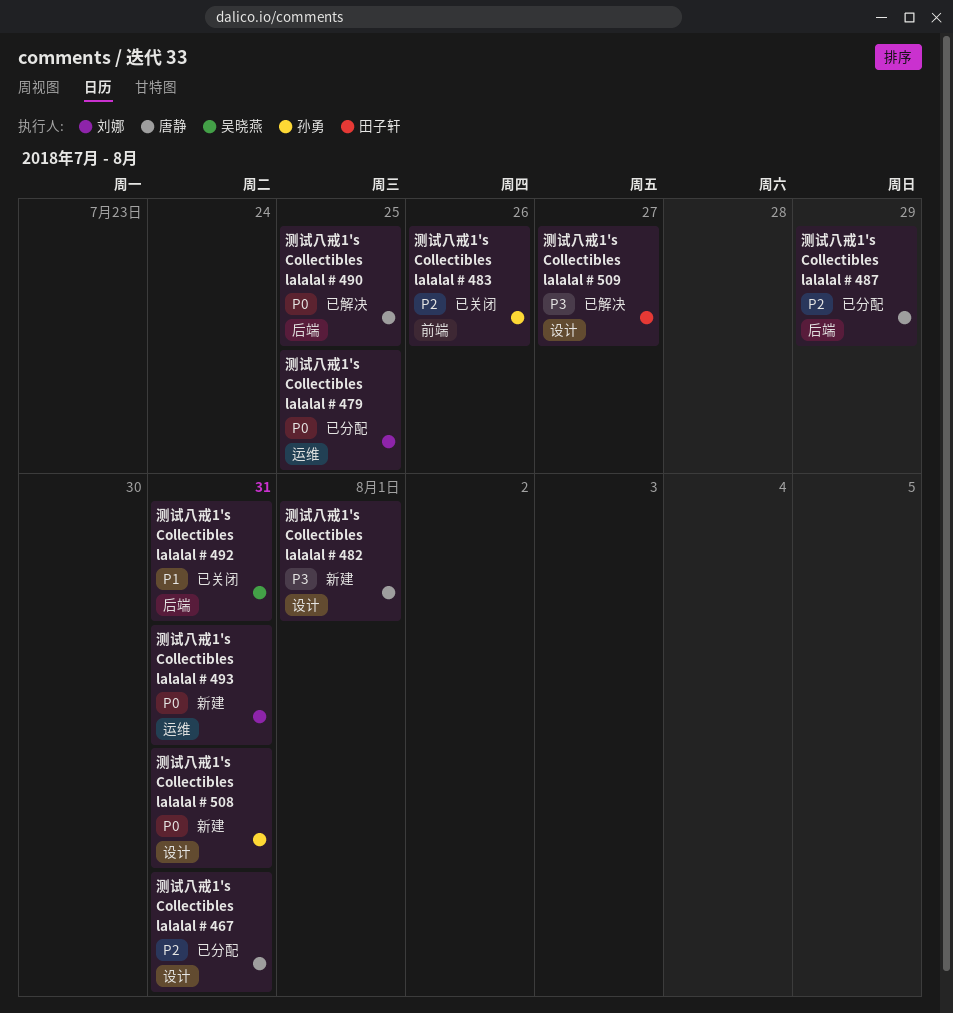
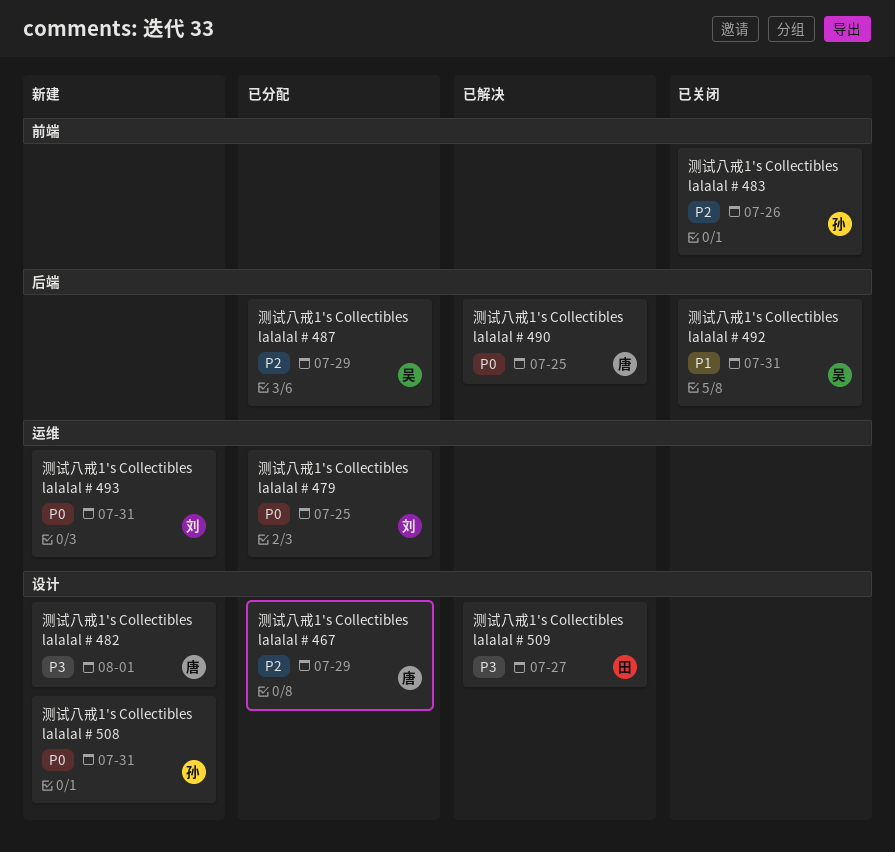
测试八戒1's Collectibles lalalal # 467, due: Jul 31 -> Jul 29
测试八戒1's Collectibles lalalal # 487, owner: 唐静 -> 吴晓燕

